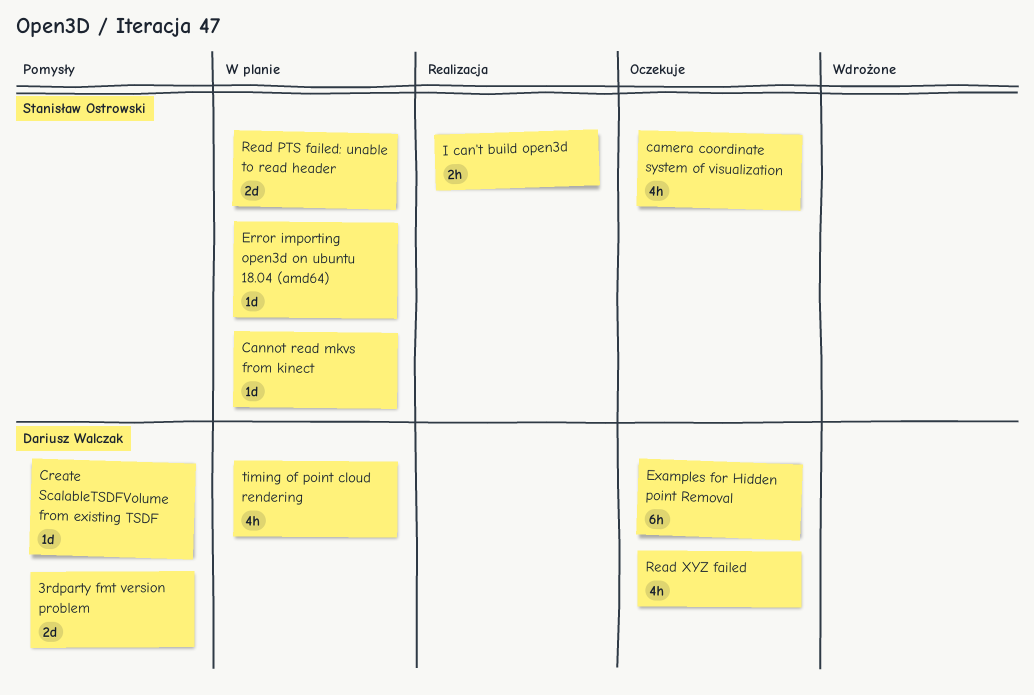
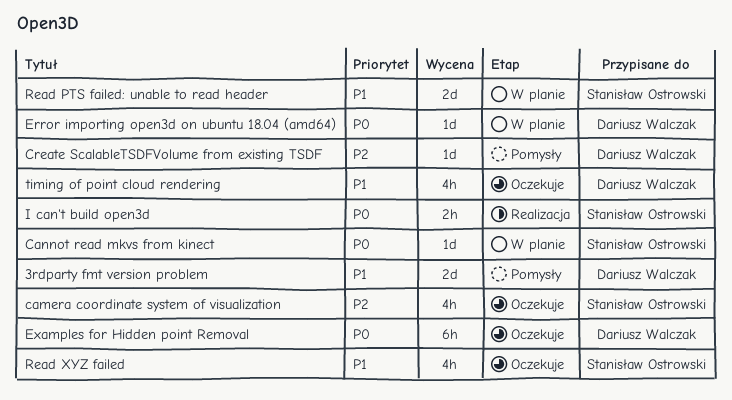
Error importing open3d on ubuntu 18.04 (amd64), owner: Stanisław Ostrowski -> Dariusz Walczak
Read XYZ failed, owner: Dariusz Walczak -> Stanisław Ostrowski
timing of point cloud rendering, status: W planie -> Oczekuje

